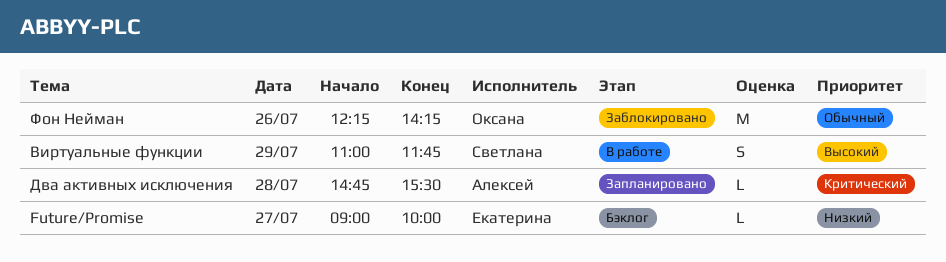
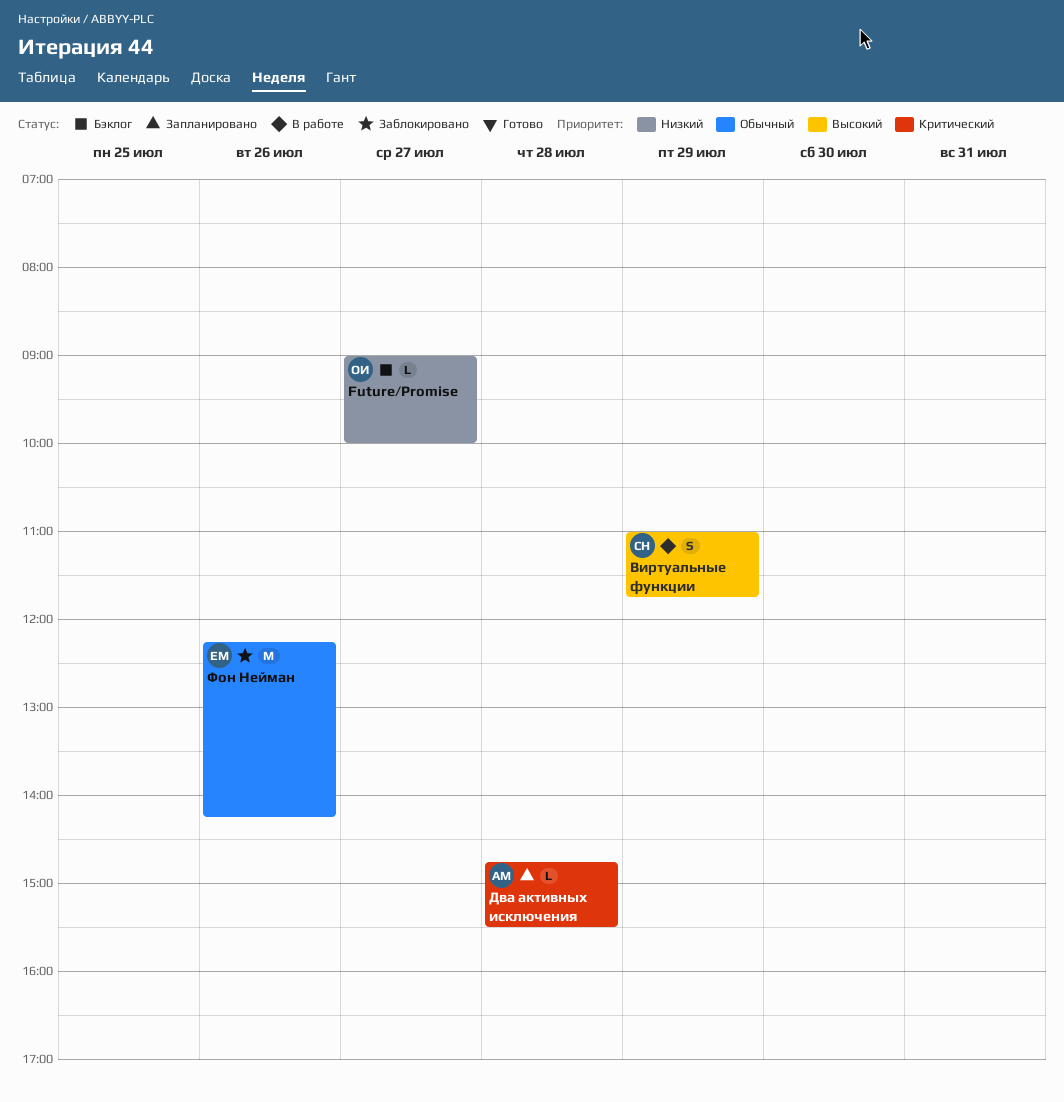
Future/Promise, owner: Екатерина -> Оксана
Фон Нейман, owner: Оксана -> Екатерина

